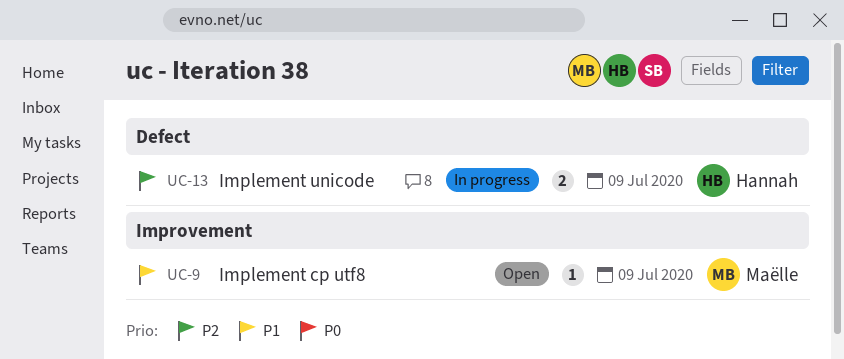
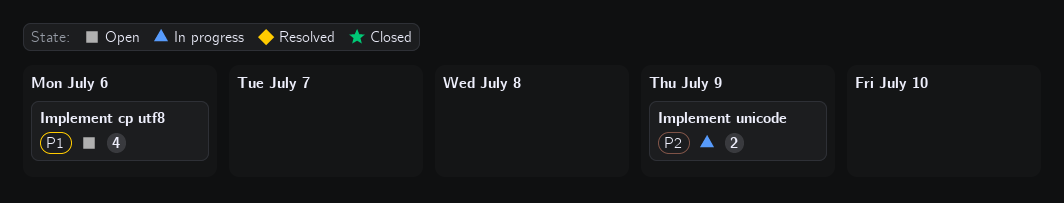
Implement cp utf8, estimate: 1 -> 4
Implement cp utf8, due: Jul 9 -> Jul 6

